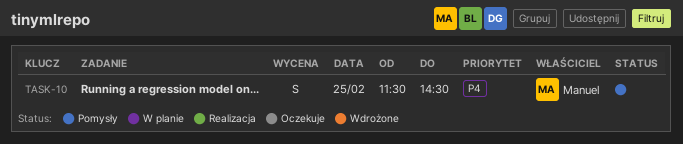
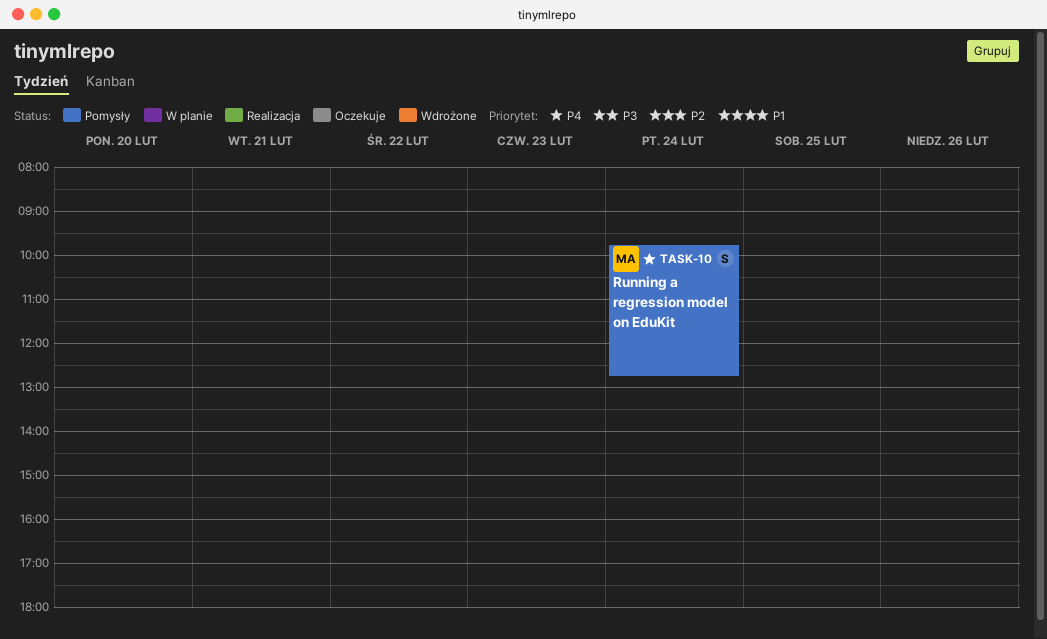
TASK-10, day: Feb 25 -> Feb 24
TASK-10, begins: 11:30 -> 09:45
TASK-10, ends: 14:30 -> 12:45

